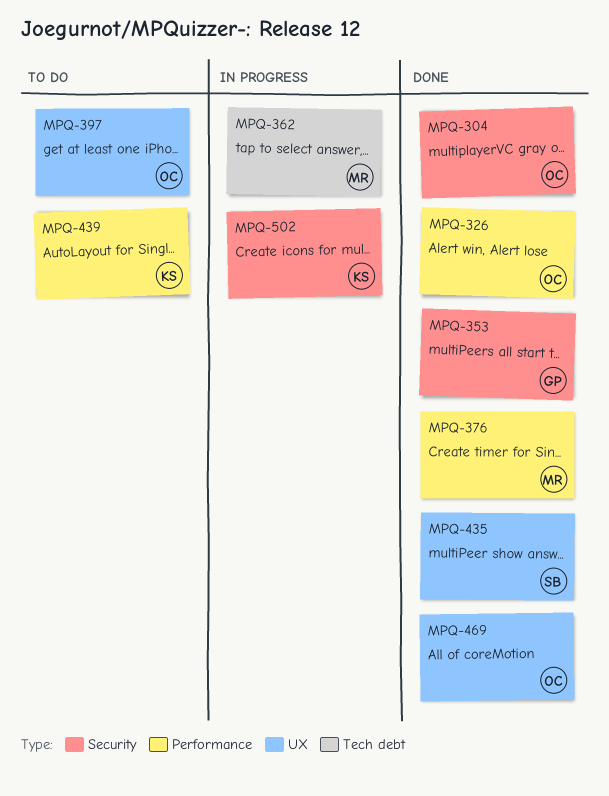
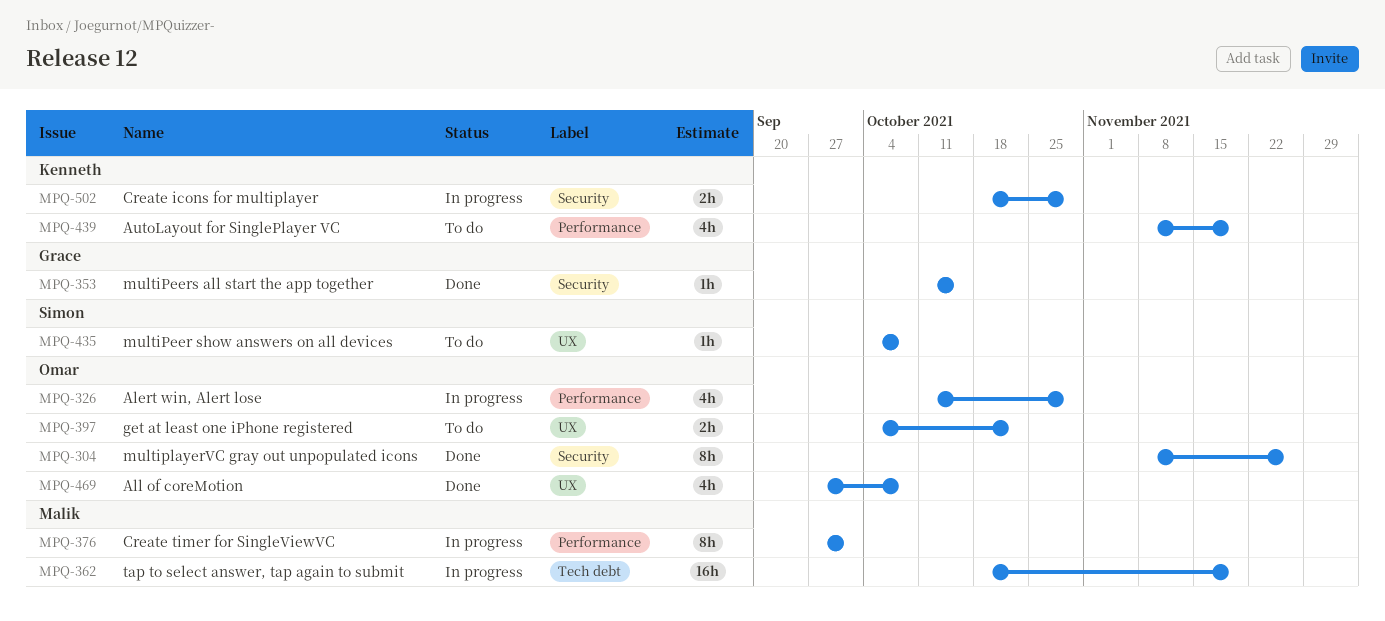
MPQ-326, status: Done -> In progress
MPQ-376, status: Done -> In progress
MPQ-435, status: Done -> To do

